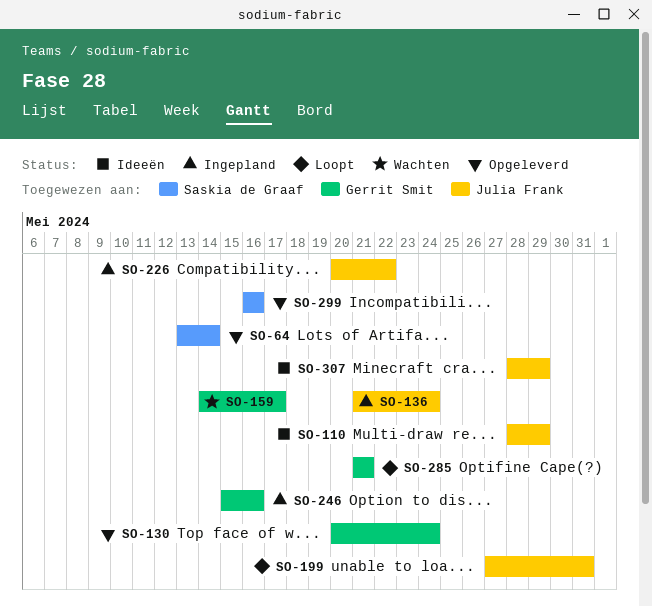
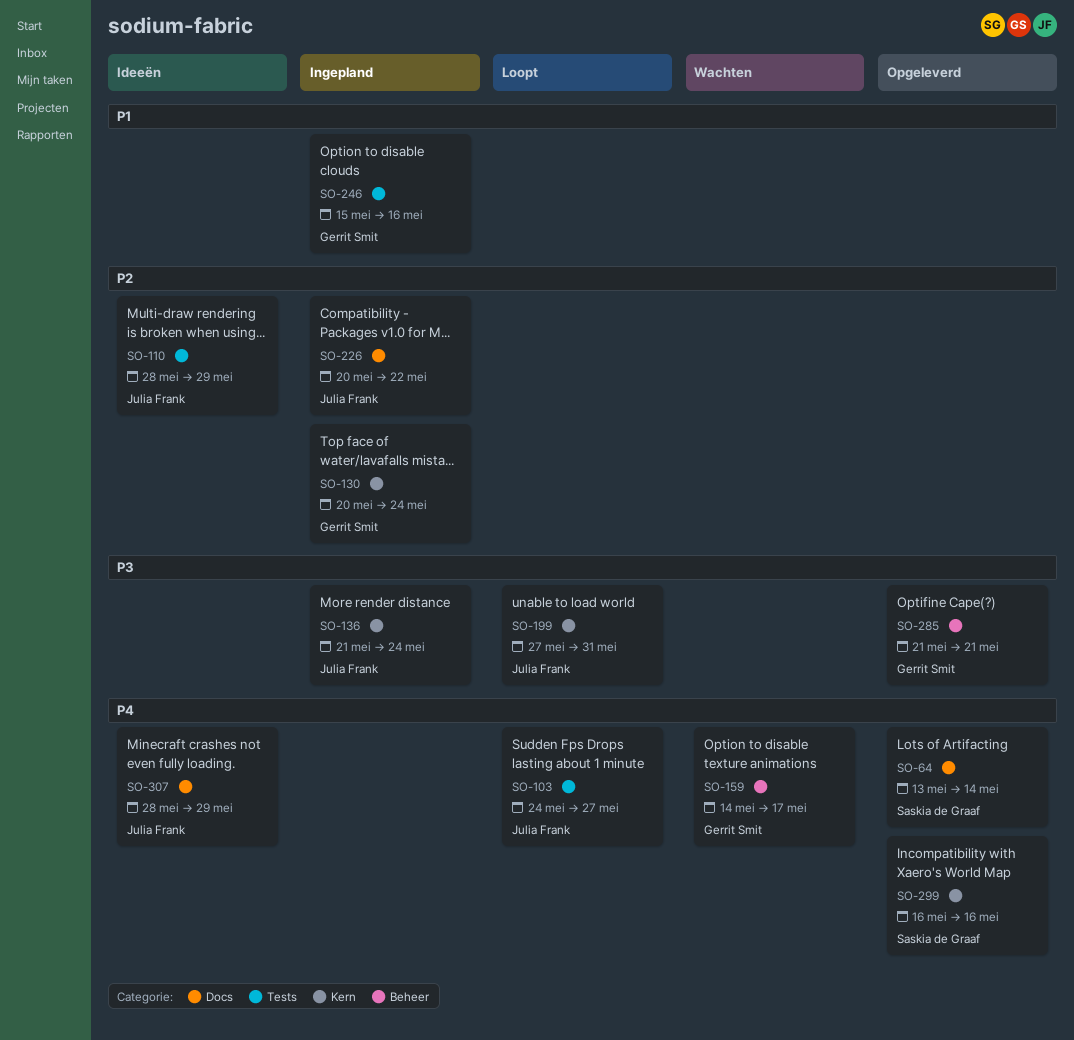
SO-103: none -> present
SO-130, status: Opgeleverd -> Ingepland
SO-285, status: Loopt -> Opgeleverd

